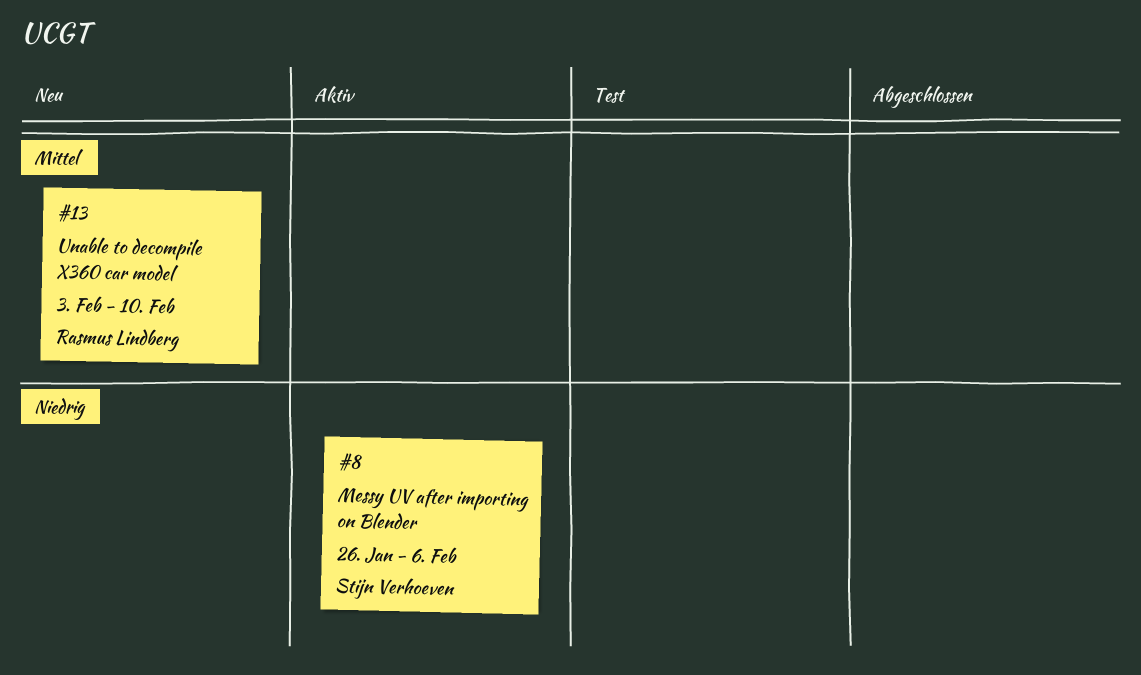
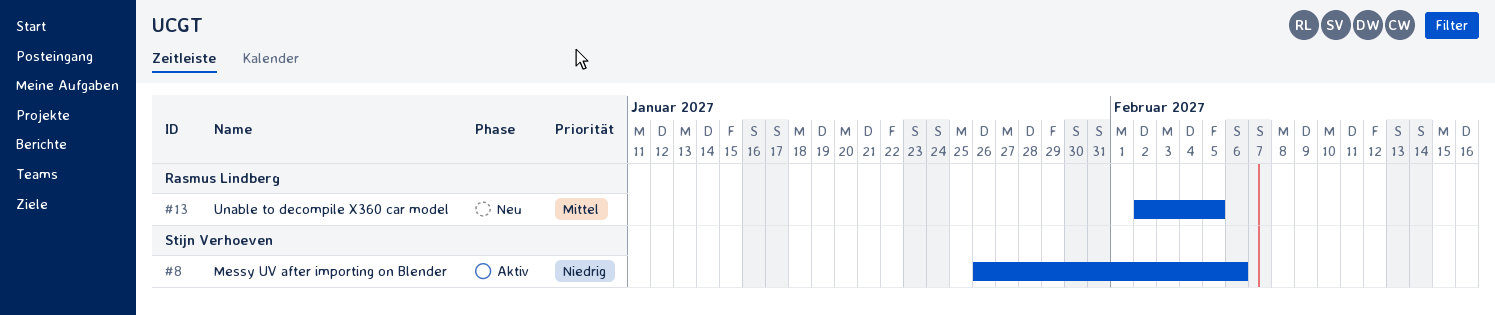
#13, start: Feb 3 -> Feb 2
#13, due: Feb 10 -> Feb 5

